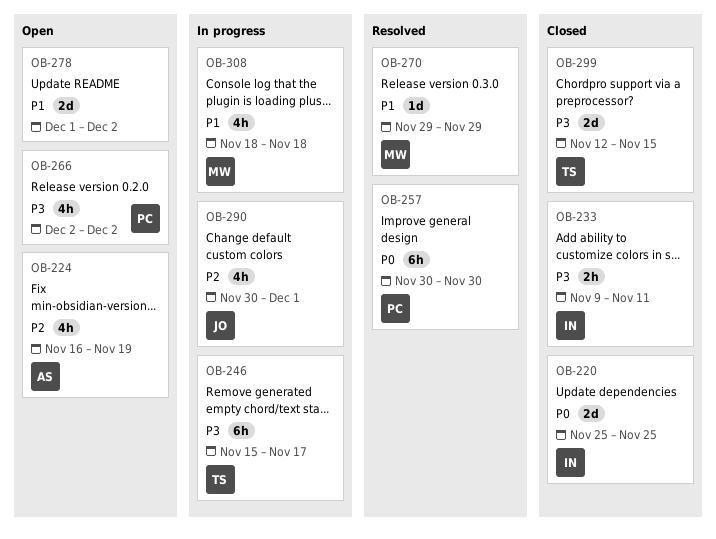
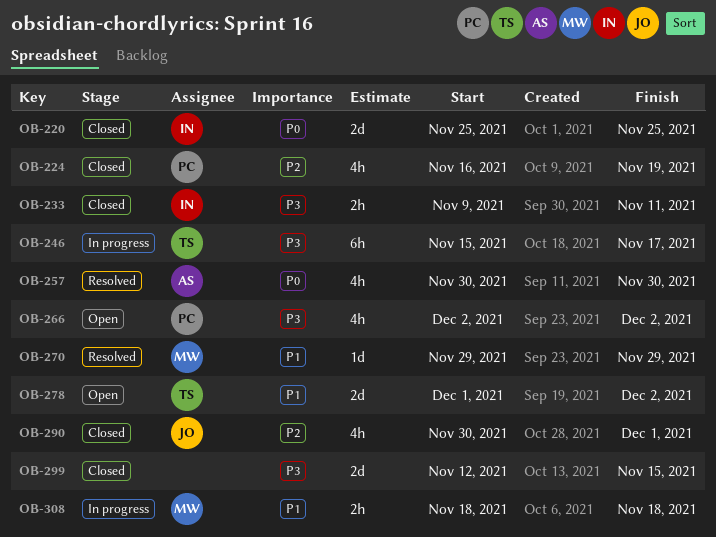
OB-224, status: Open -> Closed
OB-224, owner: AS -> PC
OB-257, owner: PC -> AS
OB-257, estimate: 6h -> 4h
OB-278, owner: none -> TS
OB-290, status: In progress -> Closed
OB-299, owner: TS -> none
OB-308, estimate: 4h -> 2h

